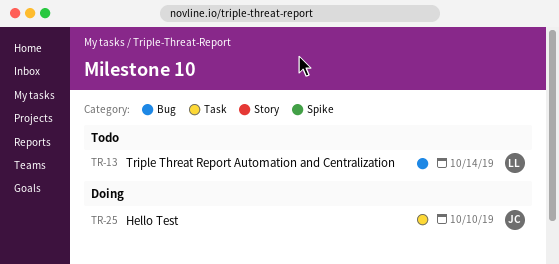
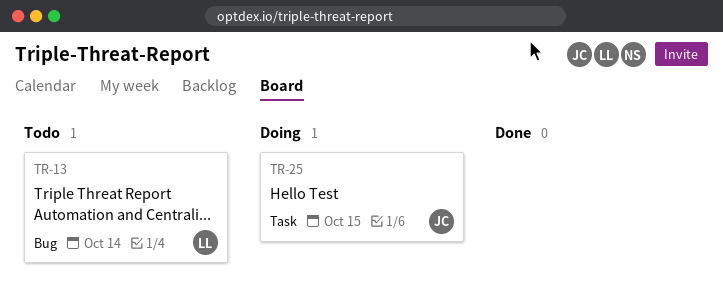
TR-25, due: Oct 10 -> Oct 15

